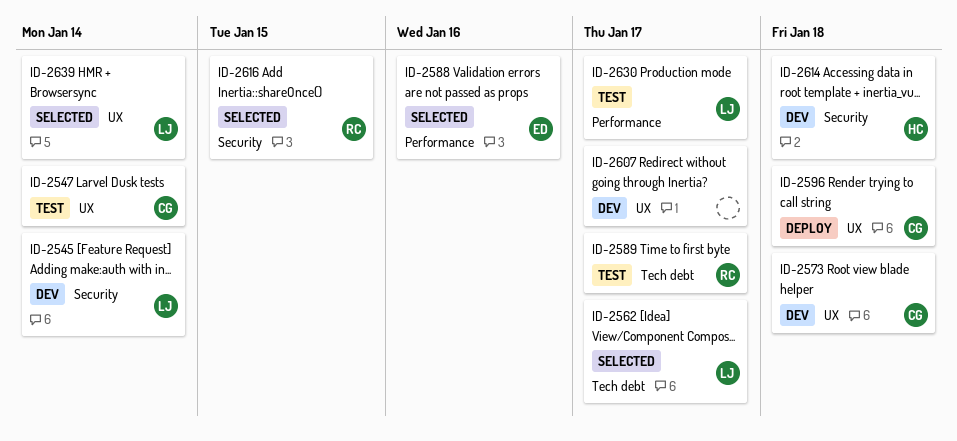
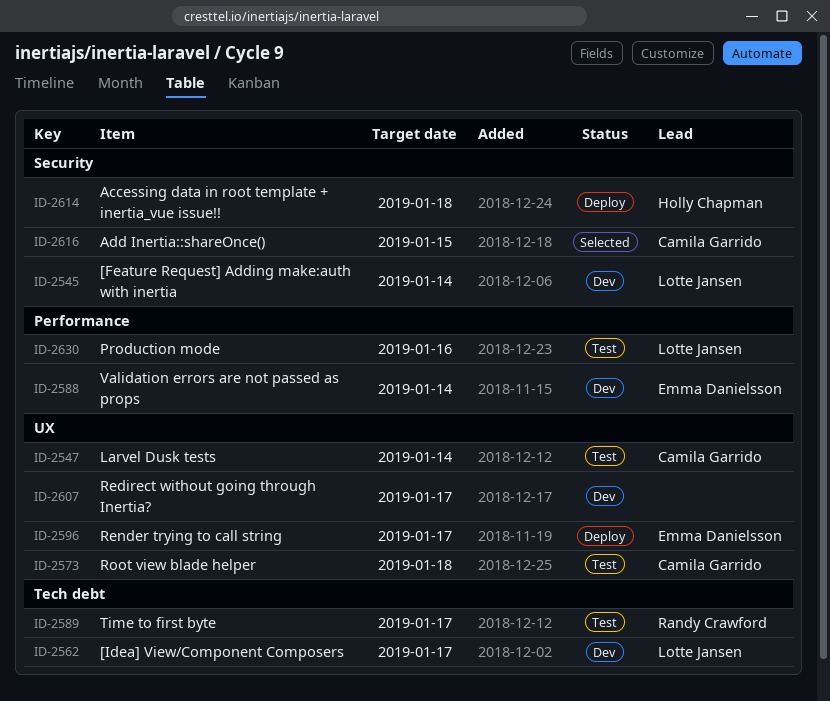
ID-2562, status: Selected -> Dev
ID-2573, status: Dev -> Test
ID-2588, status: Selected -> Dev
ID-2588, due: Jan 16 -> Jan 14
ID-2596, owner: Camila Garrido -> Emma Danielsson
ID-2596, due: Jan 18 -> Jan 17
ID-2614, status: Dev -> Deploy
ID-2616, owner: Randy Crawford -> Camila Garrido
ID-2630, due: Jan 17 -> Jan 16
ID-2639: present -> none

